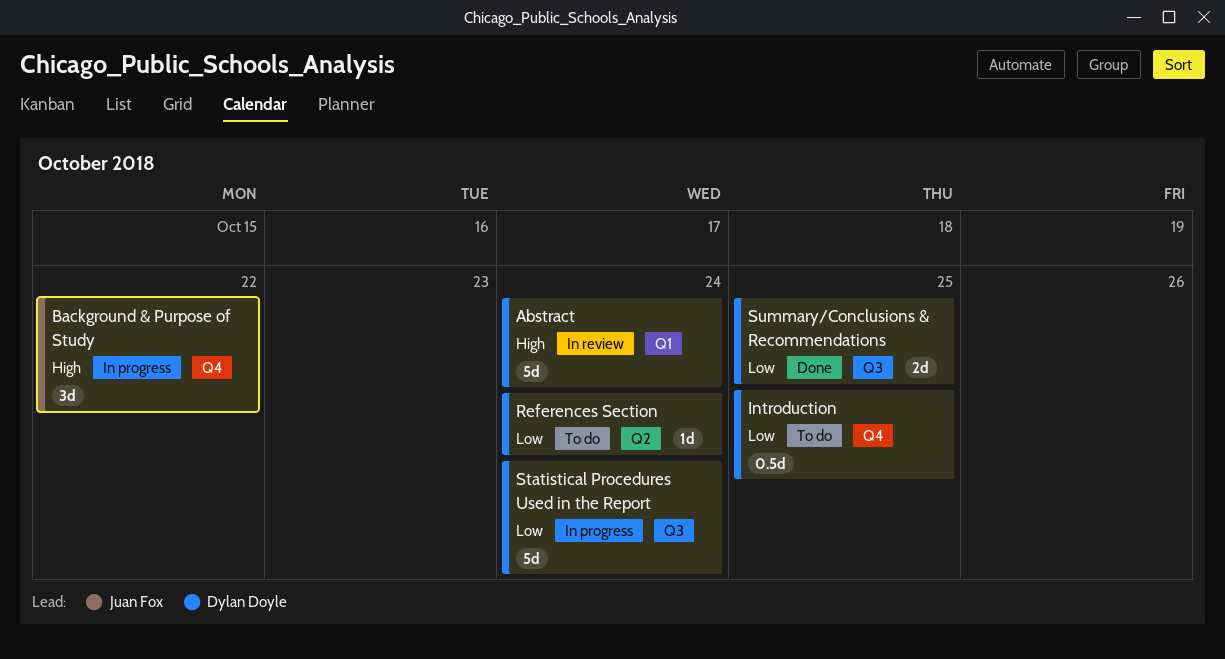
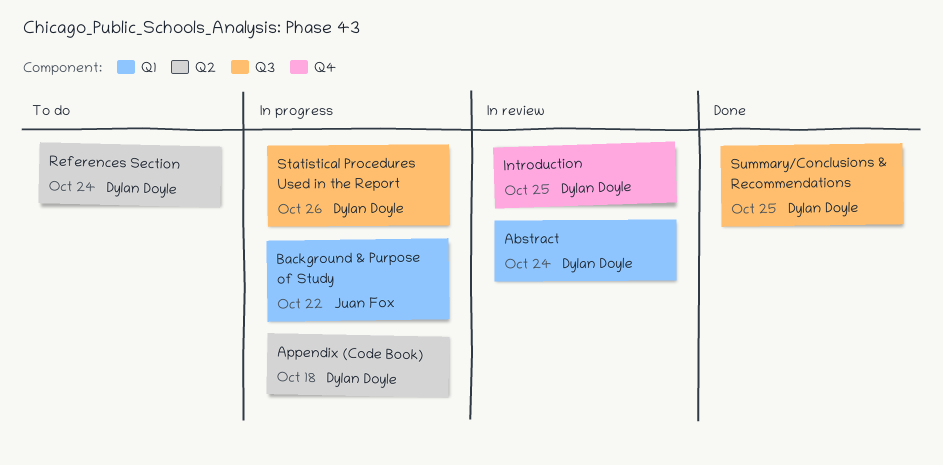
Appendix (Code Book): none -> present
Background & Purpose of Study, label: Q4 -> Q1
Introduction, status: To do -> In review
Statistical Procedures Used in the Report, due: Oct 24 -> Oct 26

